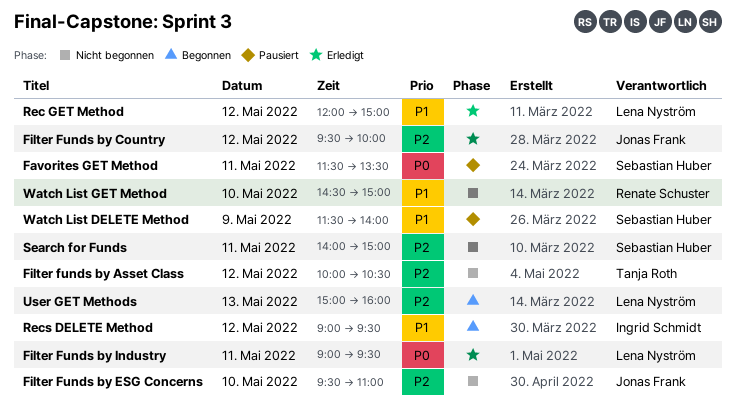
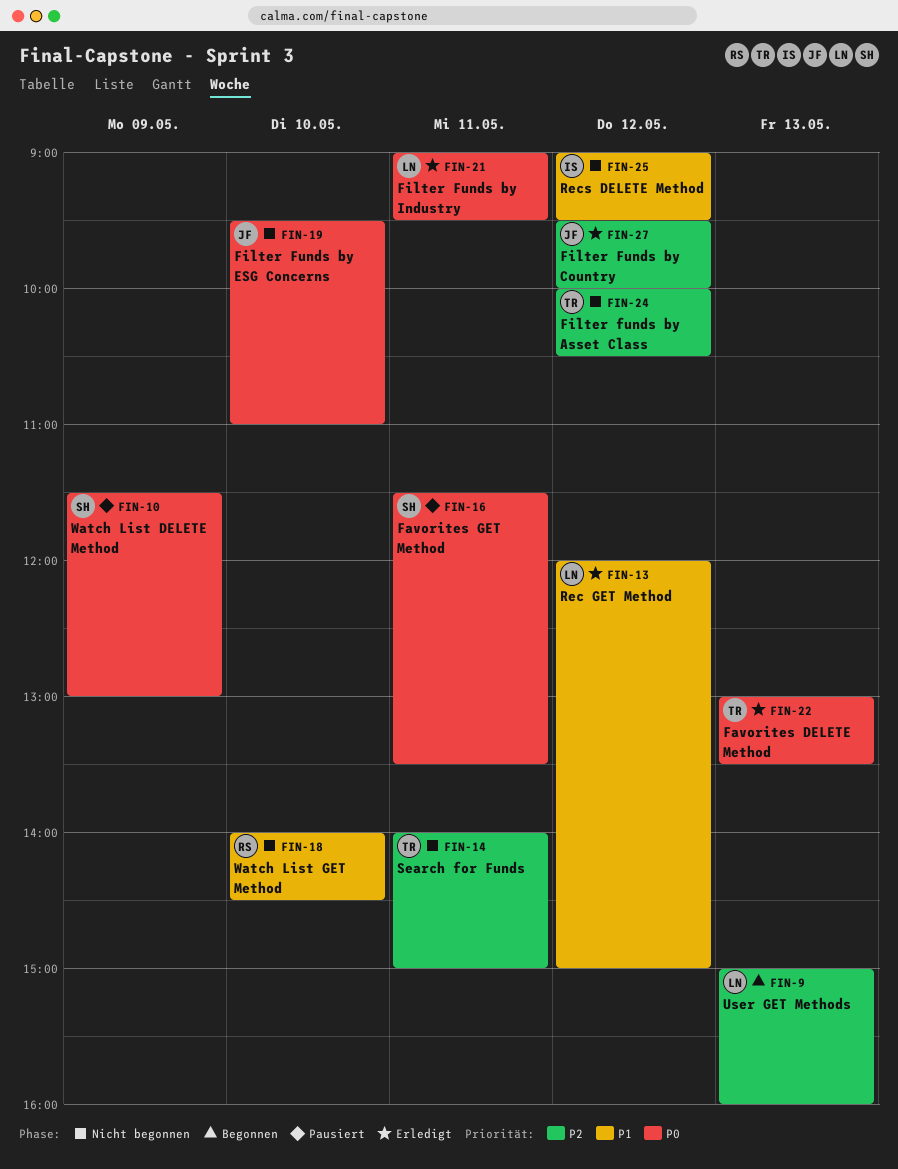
Favorites DELETE Method: none -> present
Filter Funds by ESG Concerns, priority: P2 -> P0
Recs DELETE Method, status: Begonnen -> Nicht begonnen
Search for Funds, owner: Sebastian Huber -> Tanja Roth
Watch List DELETE Method, priority: P1 -> P0
Watch List DELETE Method, ends: 14:00 -> 13:00
Watch List GET Method, begins: 14:30 -> 14:00
Watch List GET Method, ends: 15:00 -> 14:30

